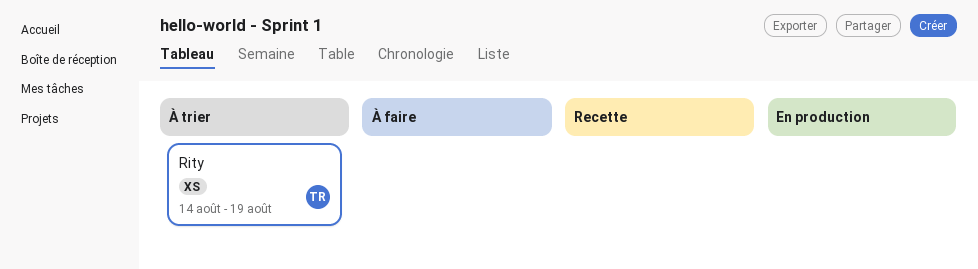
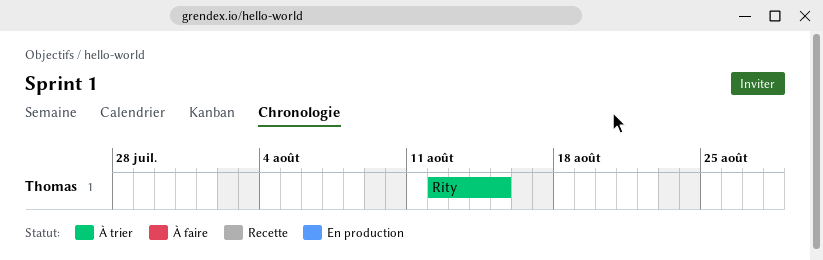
Rity, start: Aug 14 -> Aug 12
Rity, due: Aug 19 -> Aug 15

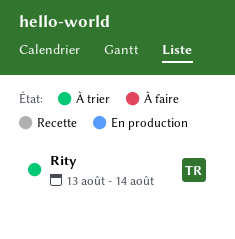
Rity, start: Aug 12 -> Aug 13
Rity, due: Aug 15 -> Aug 14

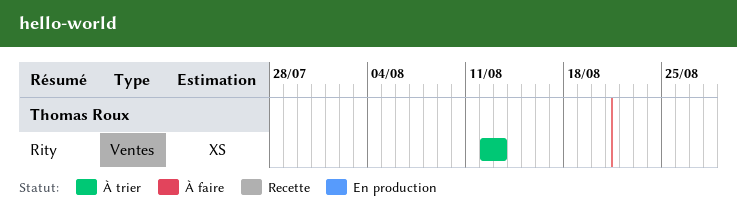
Rity, start: Aug 13 -> Aug 12
Rity, due: Aug 14 -> Aug 13

